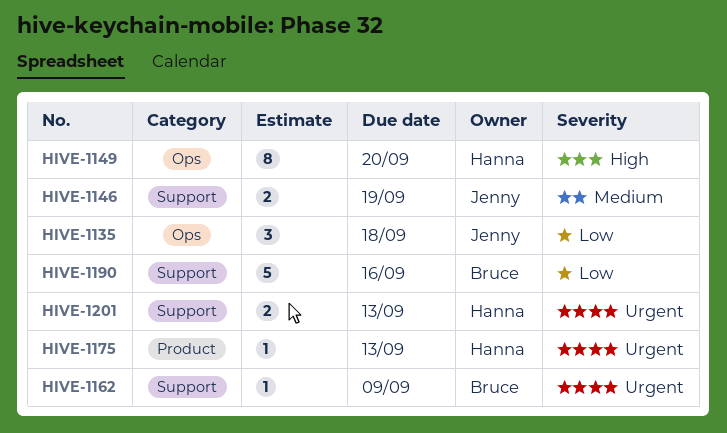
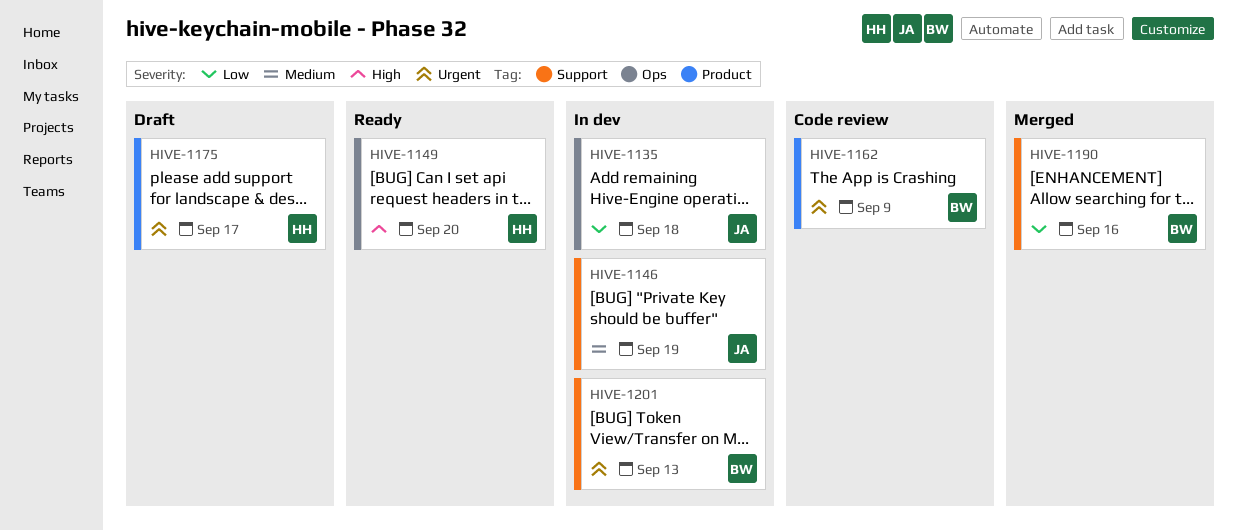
HIVE-1162, label: Support -> Product
HIVE-1175, due: Sep 13 -> Sep 17
HIVE-1201, owner: Hanna -> Bruce

